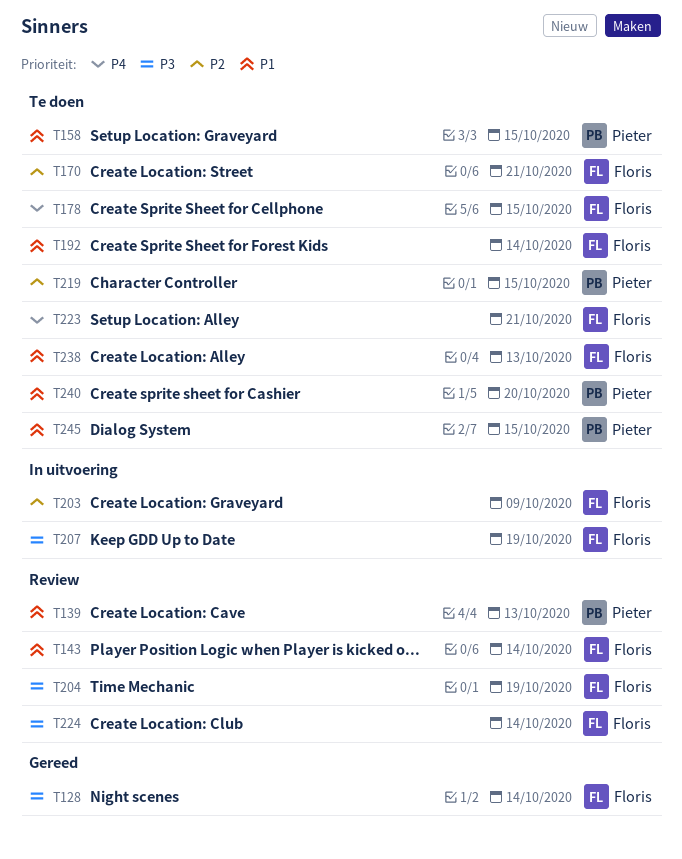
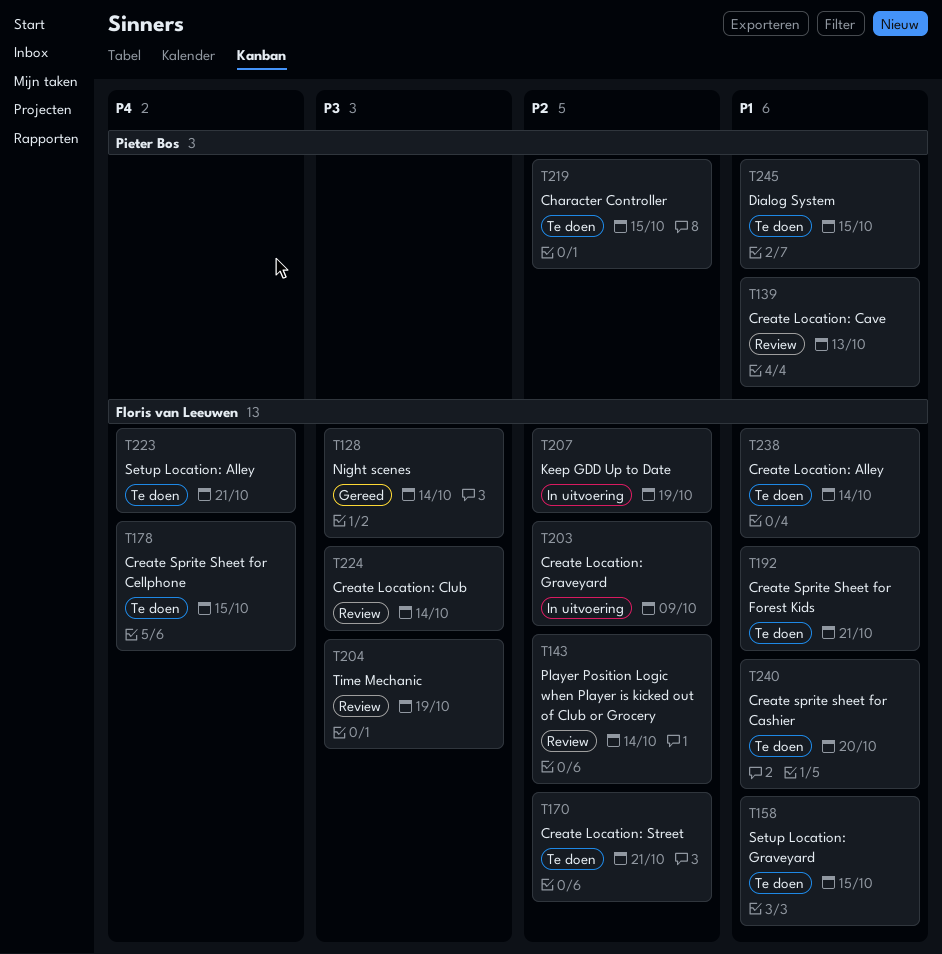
T143, priority: P1 -> P2
T158, owner: Pieter Bos -> Floris van Leeuwen
T192, due: Oct 14 -> Oct 21
T207, priority: P3 -> P2
T238, due: Oct 13 -> Oct 14
T240, owner: Pieter Bos -> Floris van Leeuwen

